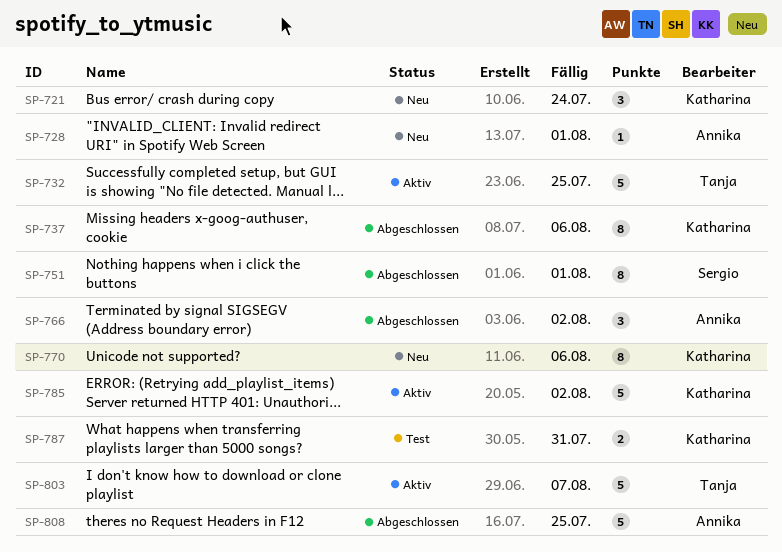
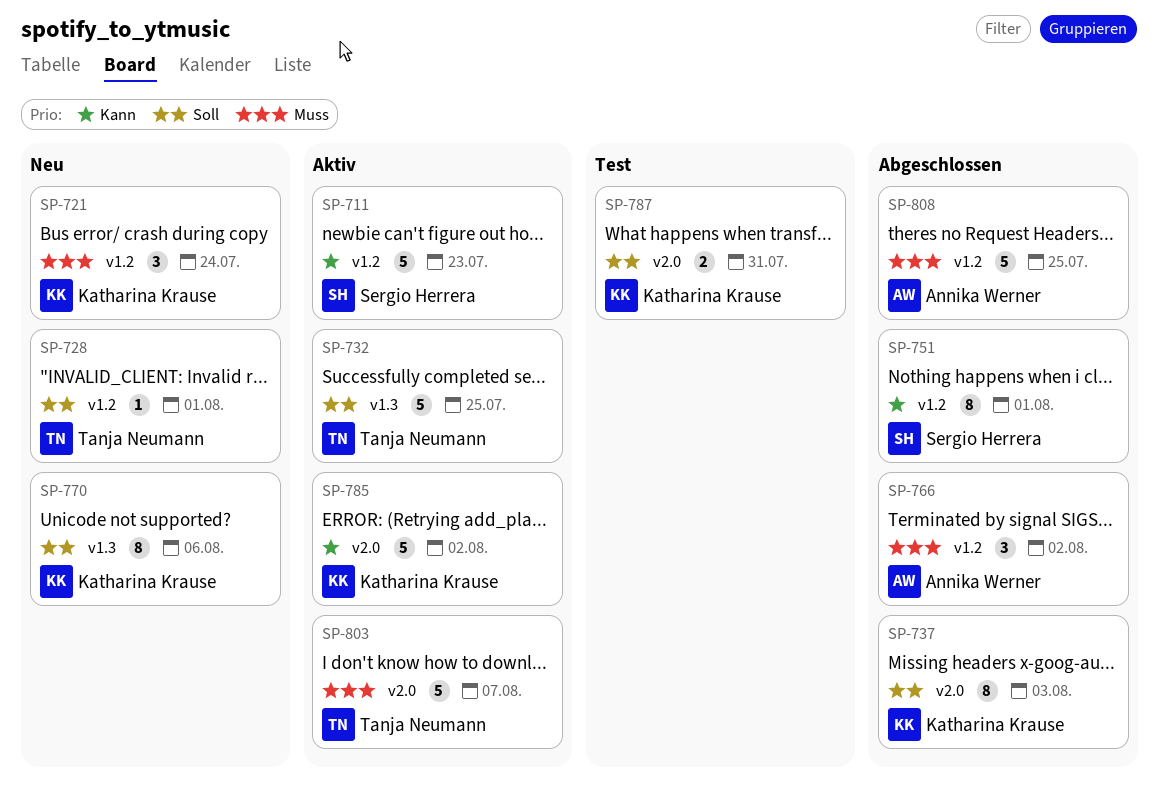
SP-711: none -> present
SP-728, owner: Annika Werner -> Tanja Neumann
SP-737, due: Aug 6 -> Aug 3

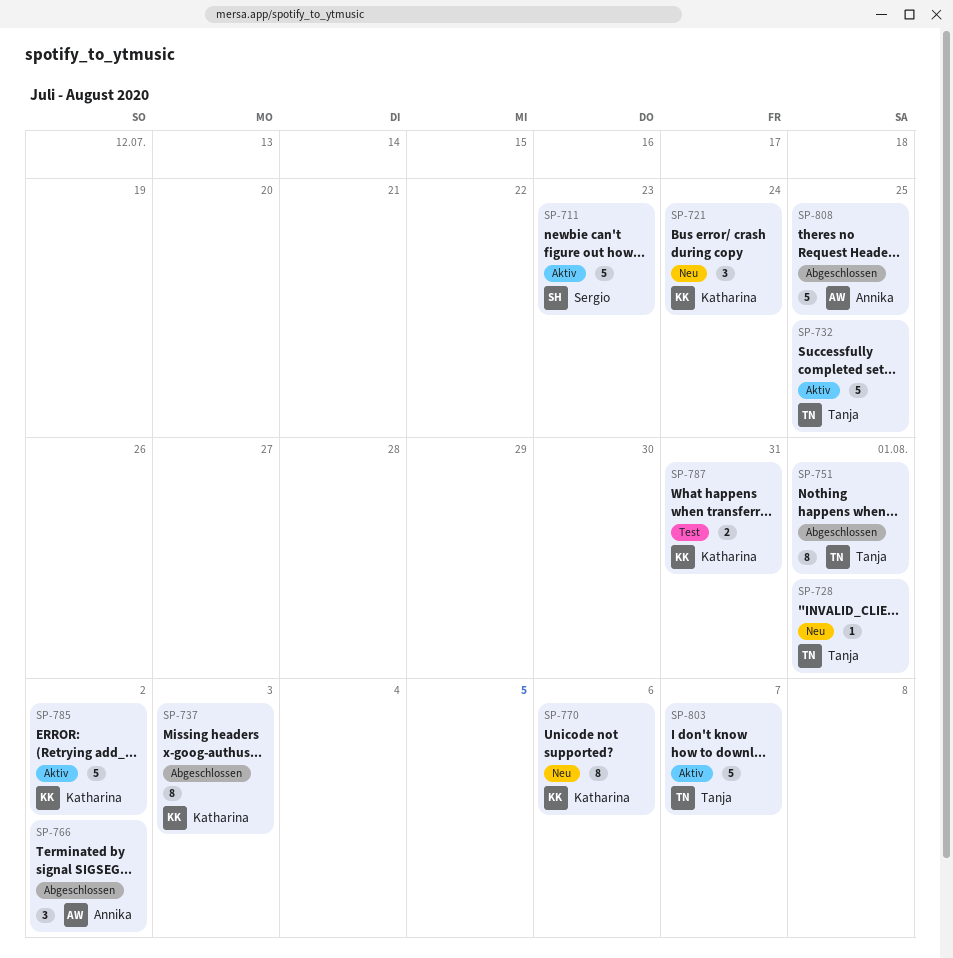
SP-751, owner: Sergio Herrera -> Tanja Neumann

